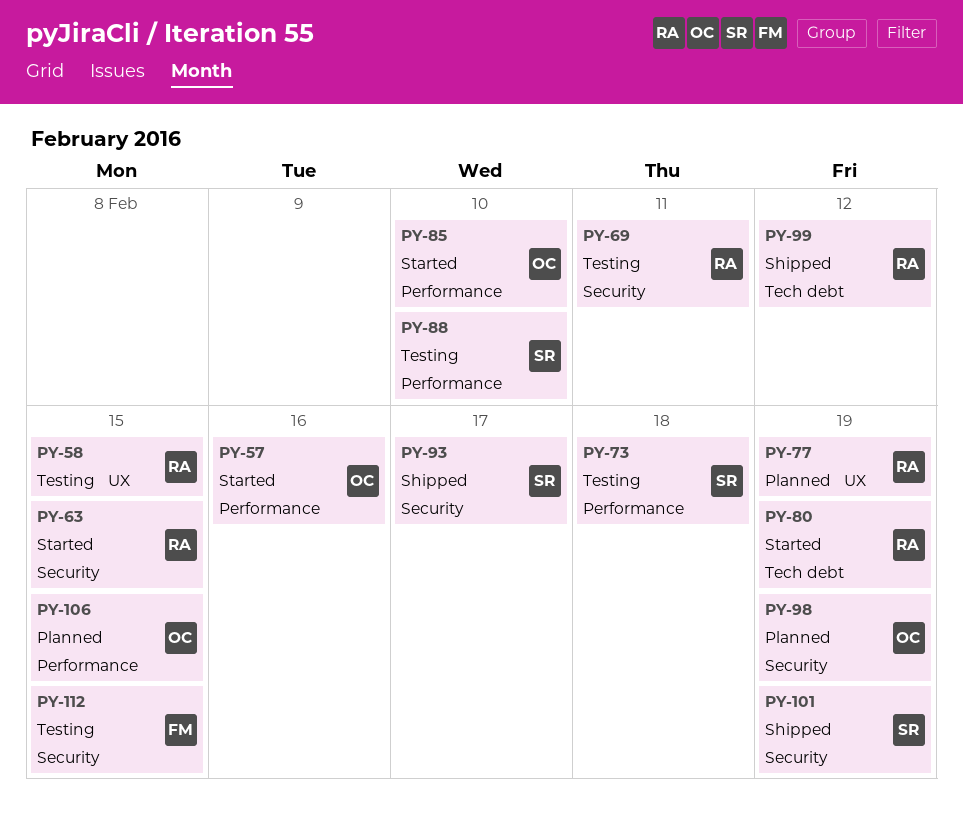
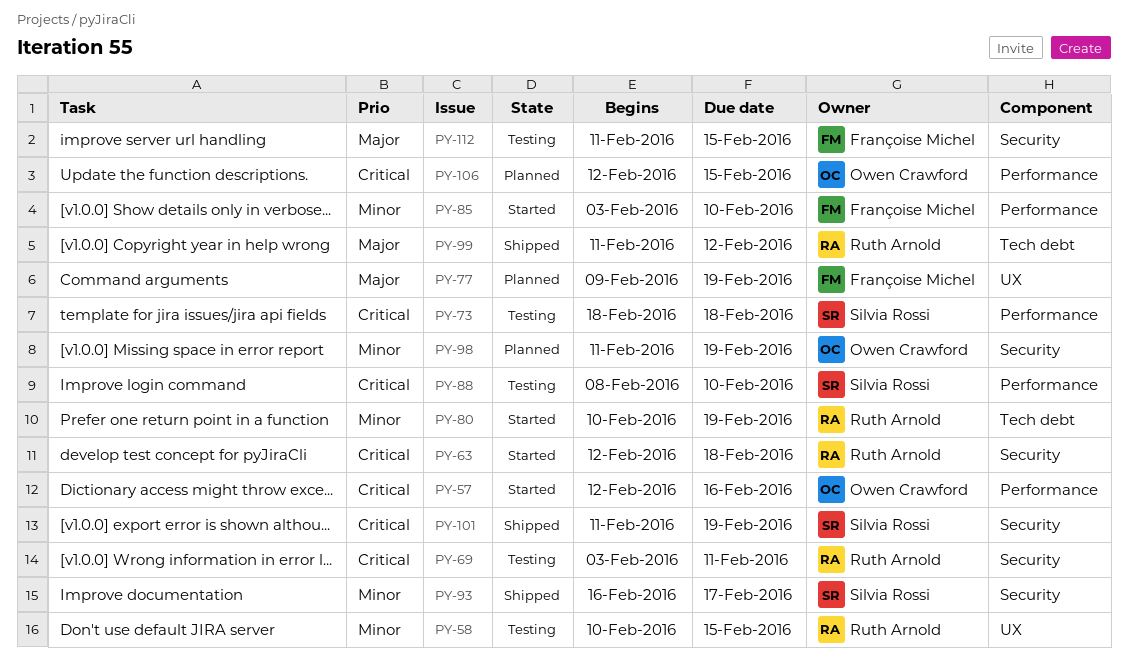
PY-63, due: Feb 15 -> Feb 18
PY-77, owner: Ruth Arnold -> Françoise Michel
PY-85, owner: Owen Crawford -> Françoise Michel

